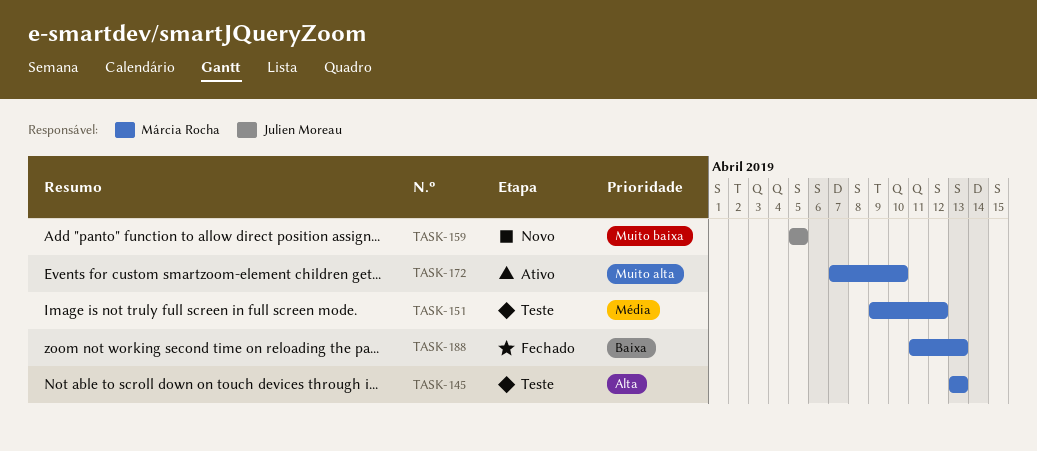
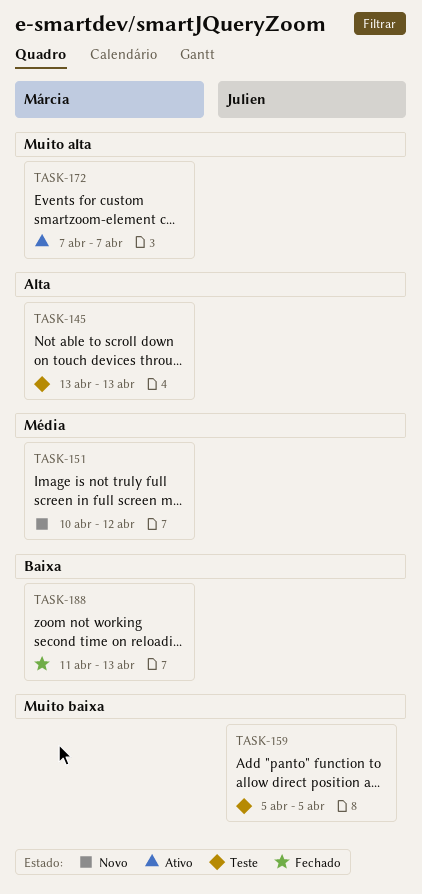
TASK-151, status: Teste -> Novo
TASK-151, start: Apr 9 -> Apr 10
TASK-159, status: Novo -> Teste
TASK-172, due: Apr 10 -> Apr 7

